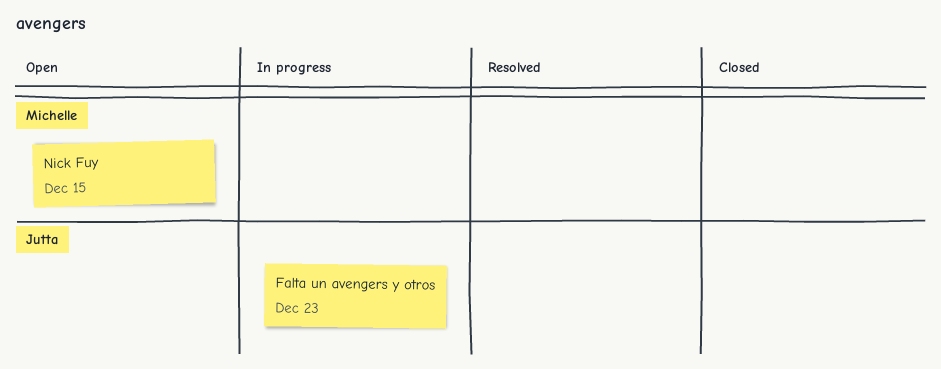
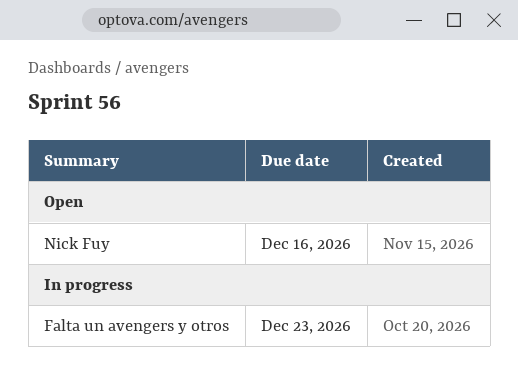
Nick Fuy, due: Dec 15 -> Dec 16

